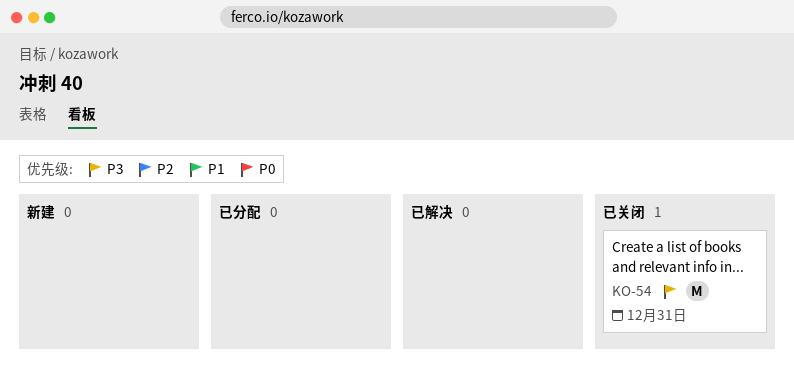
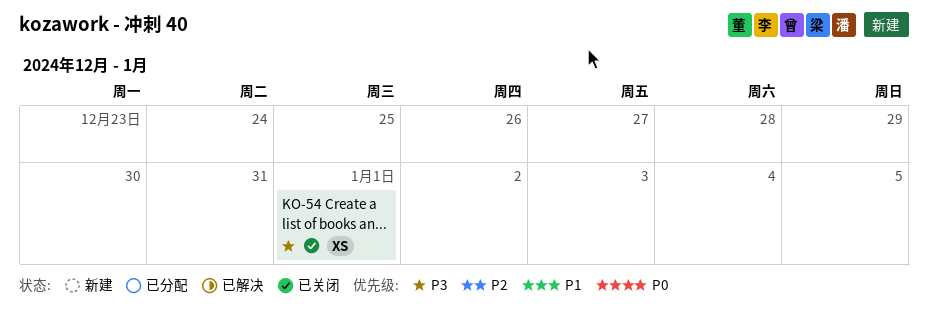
KO-54, estimate: M -> XS
KO-54, due: Dec 31 -> Jan 1

